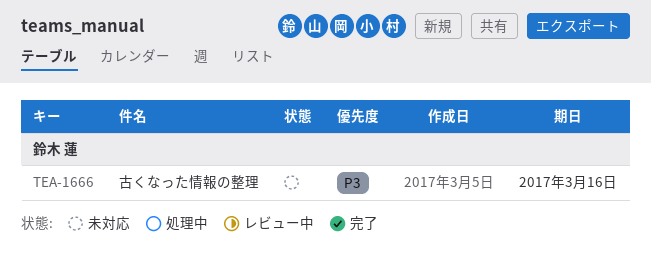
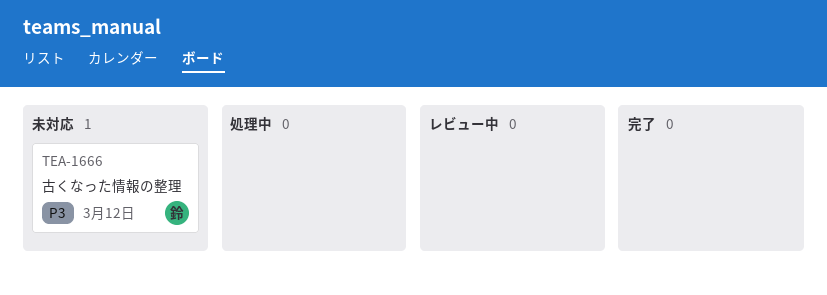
TEA-1666, due: Mar 16 -> Mar 12

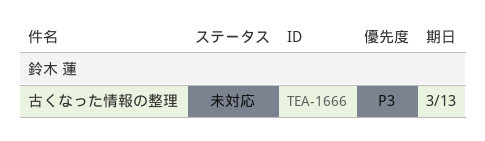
TEA-1666, due: Mar 12 -> Mar 13

